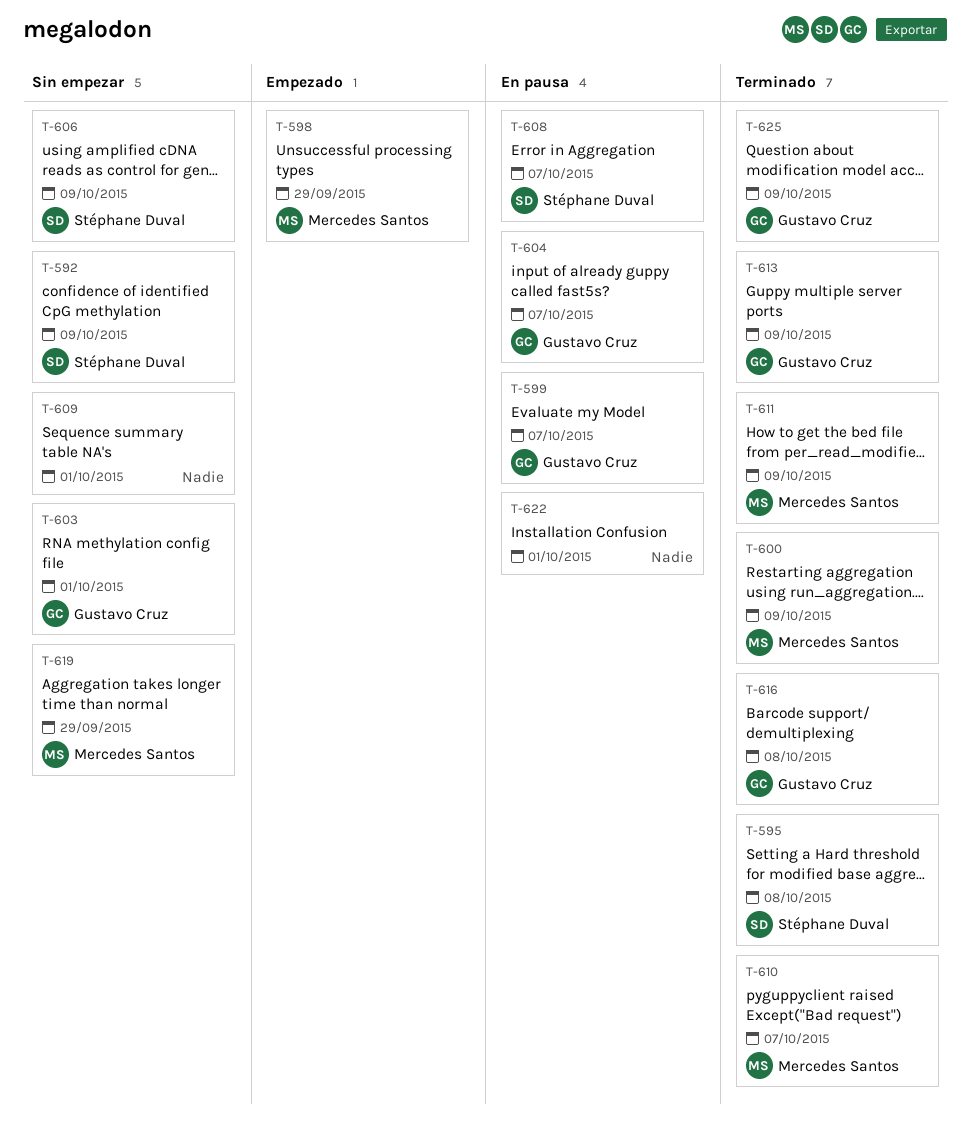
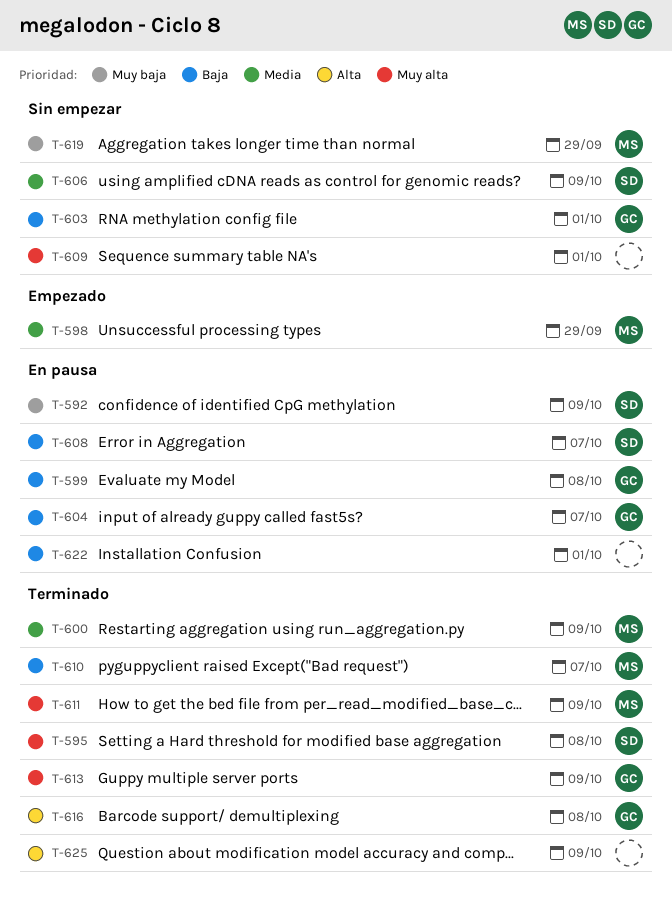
T-592, status: Sin empezar -> En pausa
T-599, due: Oct 7 -> Oct 8
T-625, owner: Gustavo Cruz -> none

